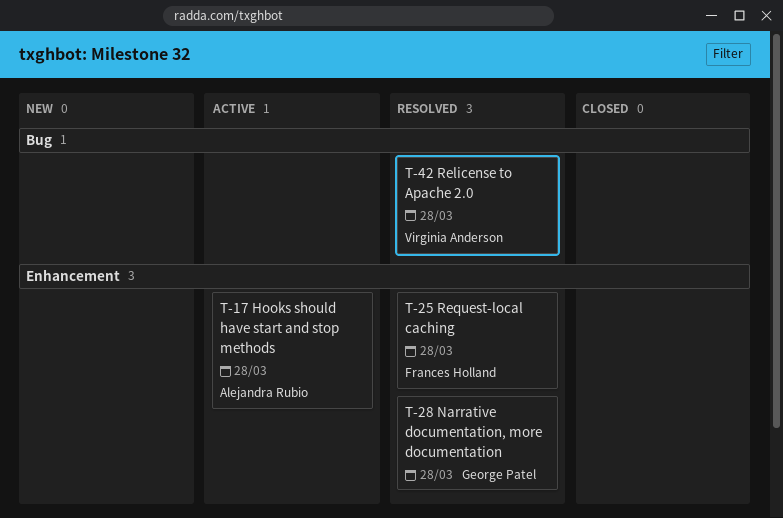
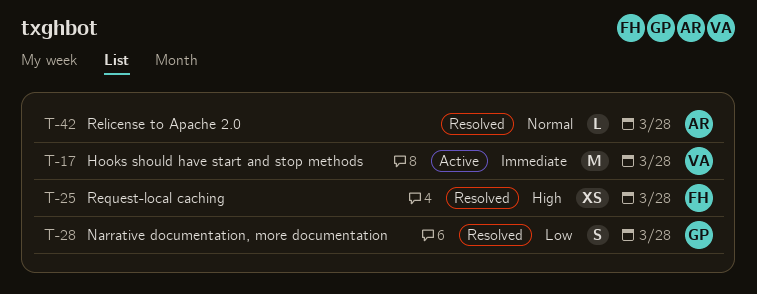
T-17, owner: Alejandra Rubio -> Virginia Anderson
T-42, owner: Virginia Anderson -> Alejandra Rubio

